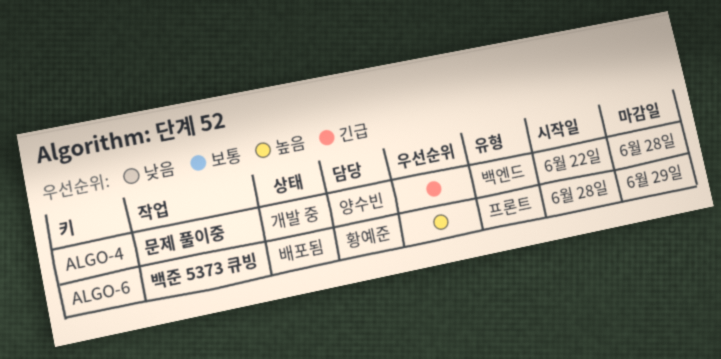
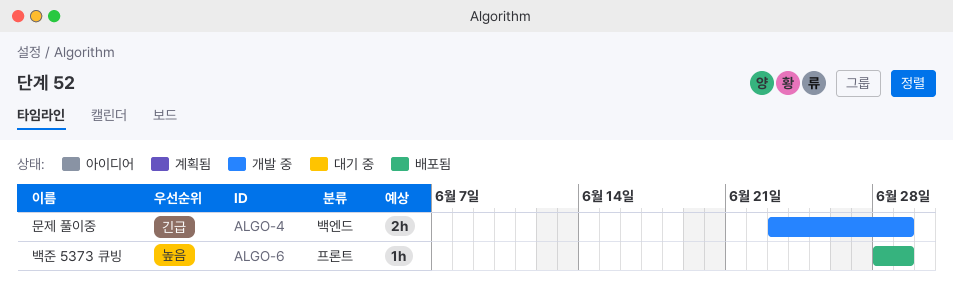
ALGO-4, start: Jun 22 -> Jun 23
ALGO-4, due: Jun 28 -> Jun 29

